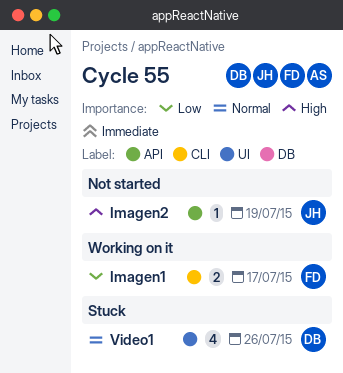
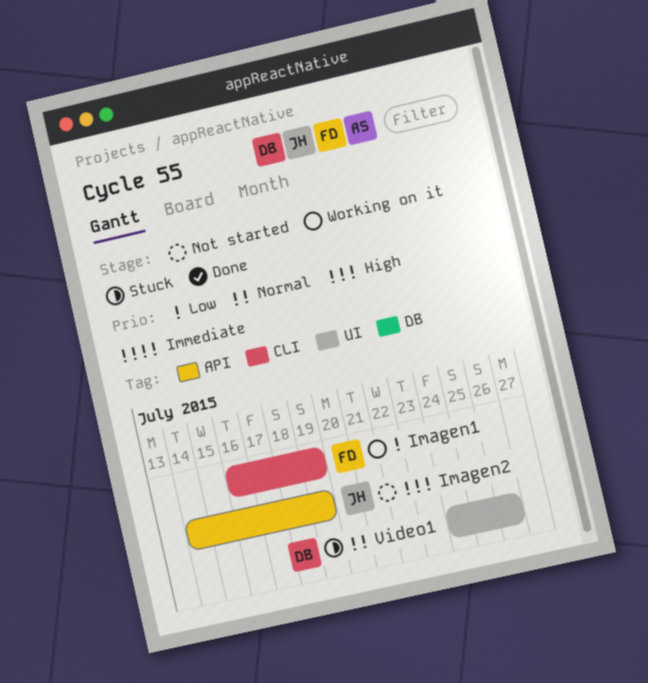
Imagen1, due: Jul 17 -> Jul 19

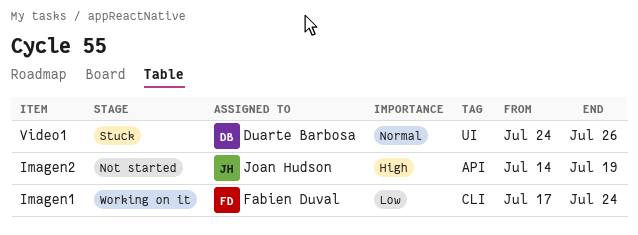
Imagen1, start: Jul 16 -> Jul 17
Imagen1, due: Jul 19 -> Jul 24

